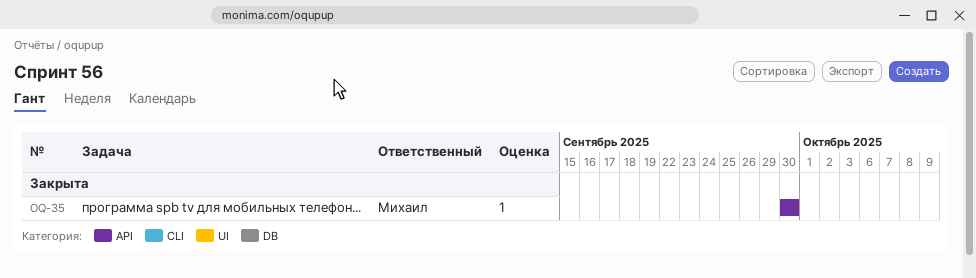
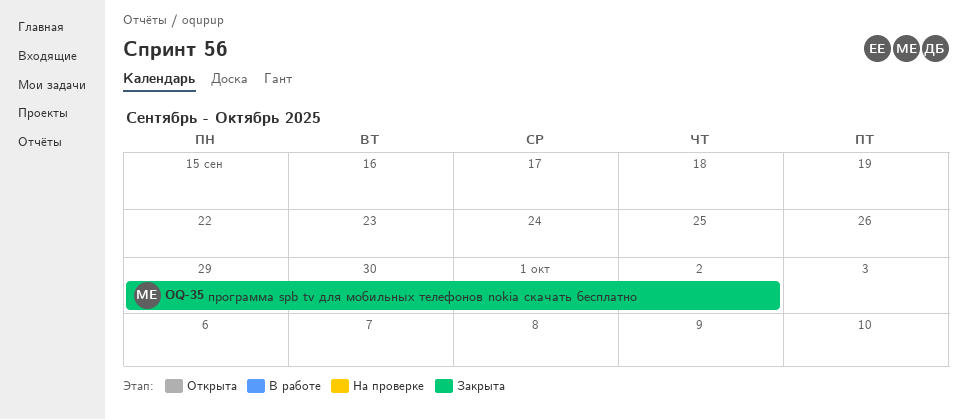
OQ-35, start: Sep 30 -> Sep 29
OQ-35, due: Sep 30 -> Oct 2

